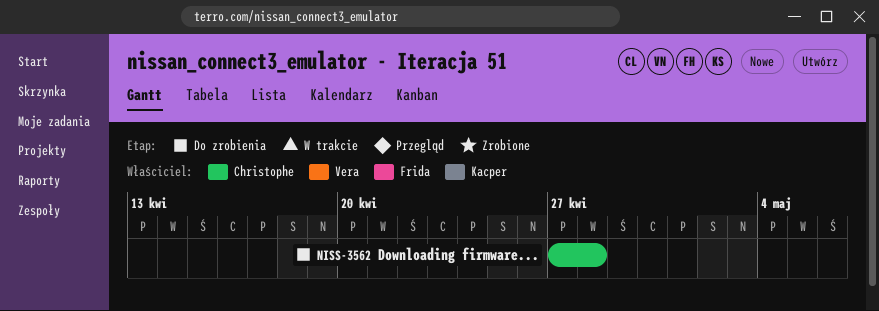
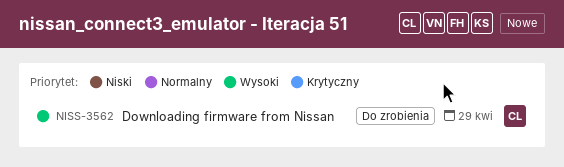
NISS-3562, due: Apr 28 -> Apr 29

